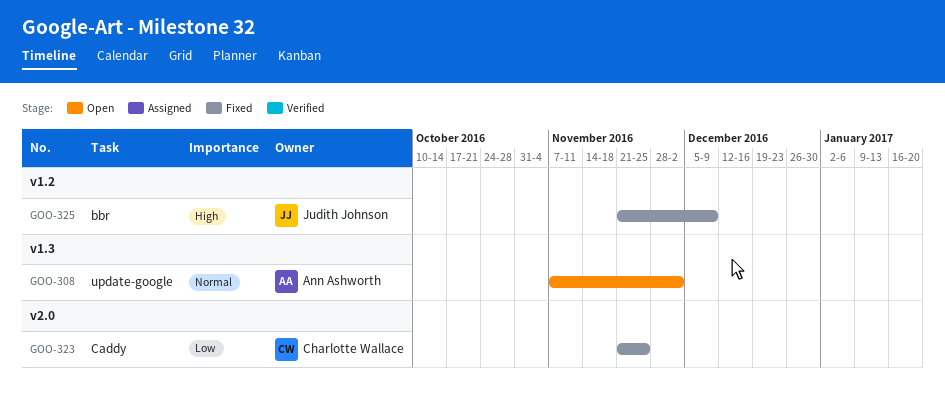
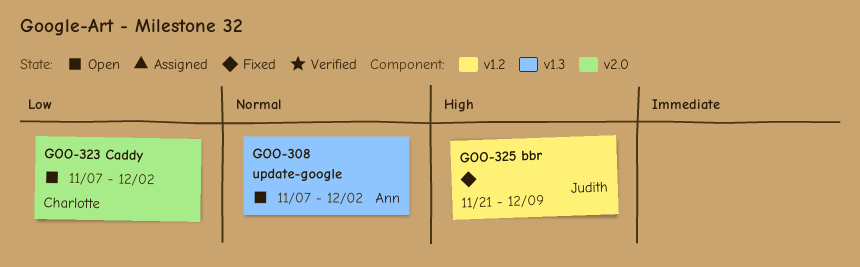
GOO-323, status: Fixed -> Open
GOO-323, start: Nov 21 -> Nov 7
GOO-323, due: Nov 25 -> Dec 2

